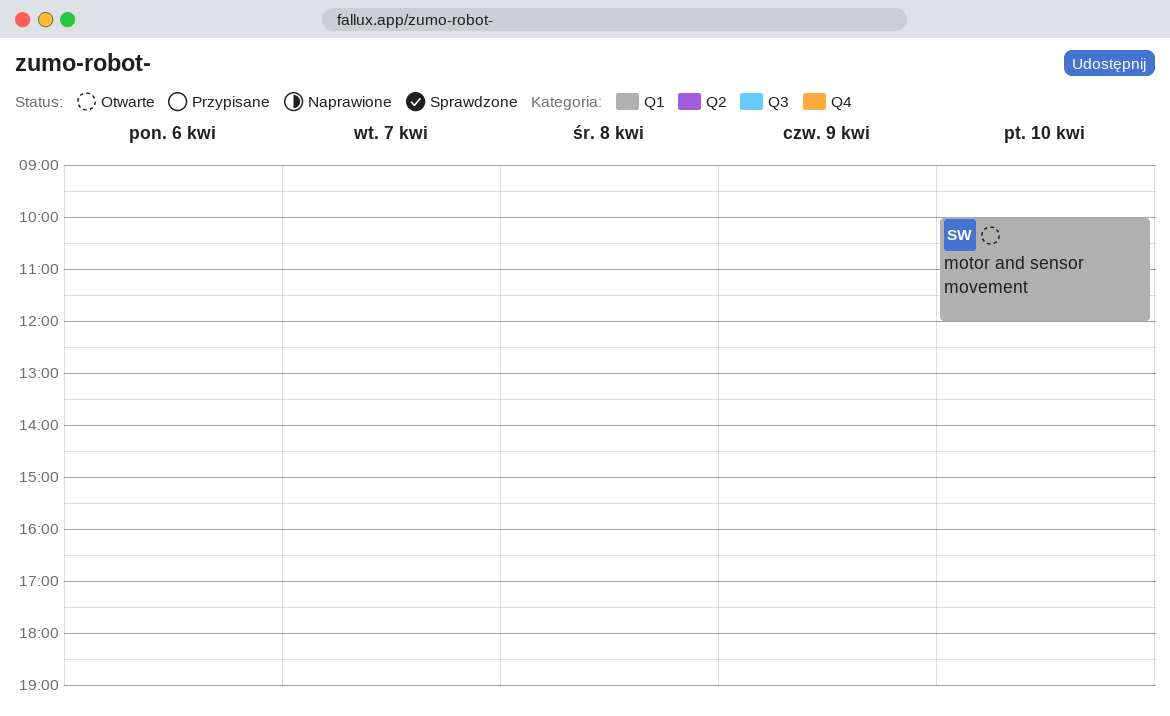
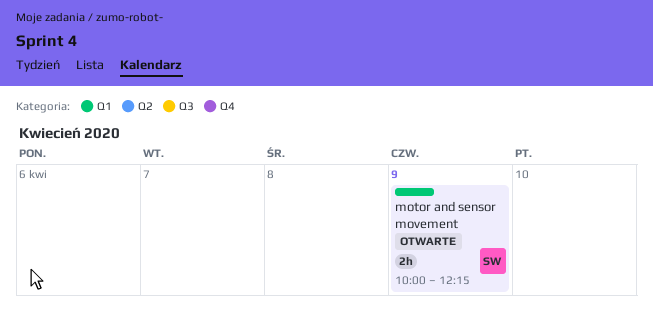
motor and sensor movement, day: Apr 10 -> Apr 9
motor and sensor movement, ends: 12:00 -> 12:15

